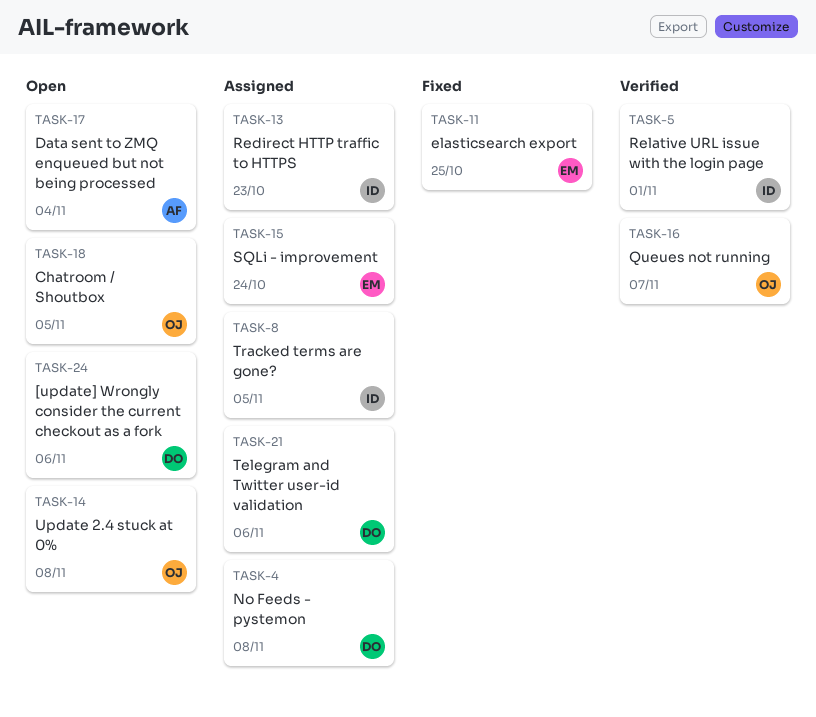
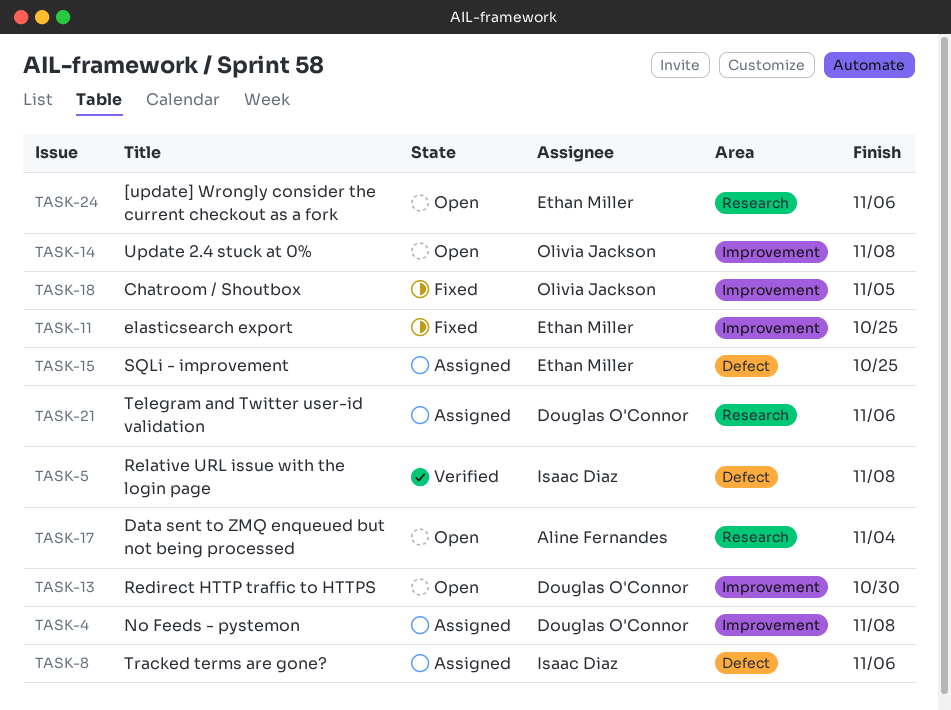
TASK-5, due: Nov 1 -> Nov 8
TASK-8, due: Nov 5 -> Nov 6
TASK-13, status: Assigned -> Open
TASK-13, owner: Isaac Diaz -> Douglas O'Connor
TASK-13, due: Oct 23 -> Oct 30
TASK-15, due: Oct 24 -> Oct 25
TASK-16: present -> none
TASK-18, status: Open -> Fixed
TASK-24, owner: Douglas O'Connor -> Ethan Miller

